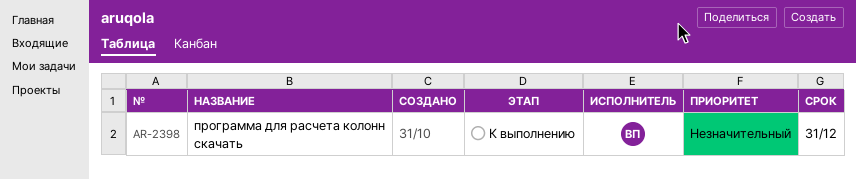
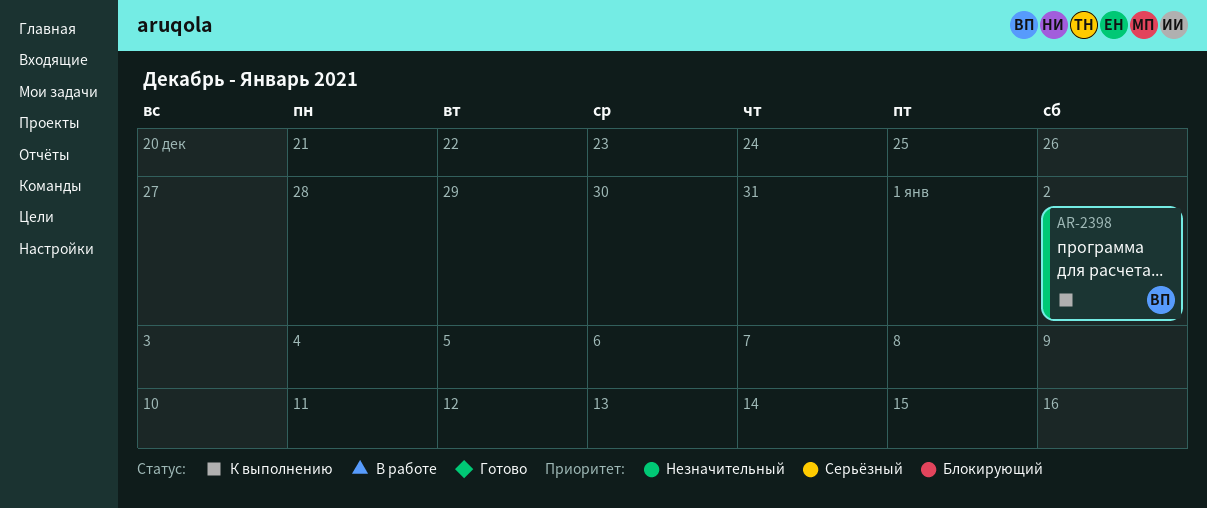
AR-2398, due: Dec 31 -> Jan 2

